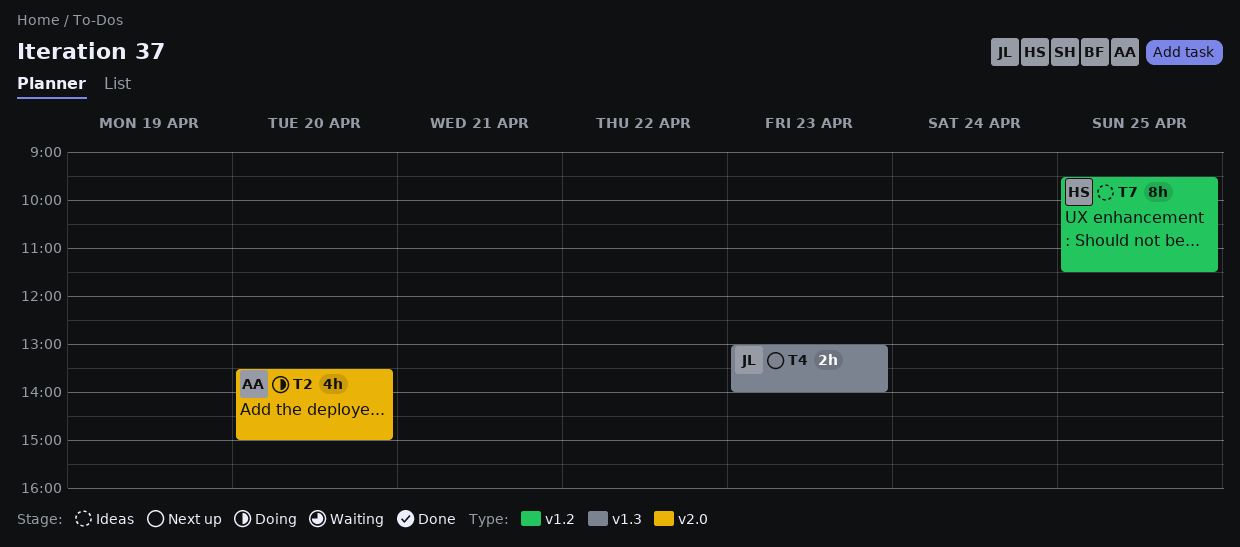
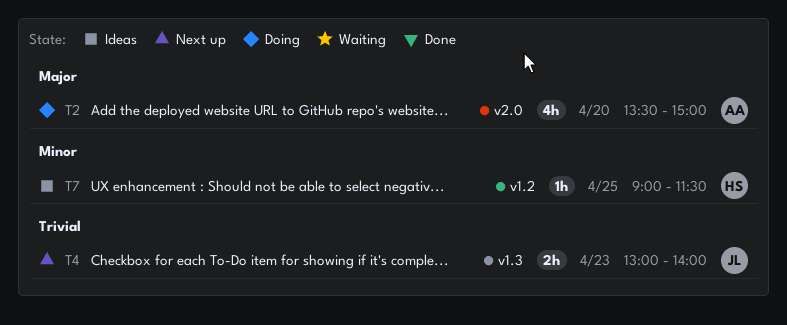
T7, estimate: 8h -> 1h
T7, begins: 09:30 -> 09:00

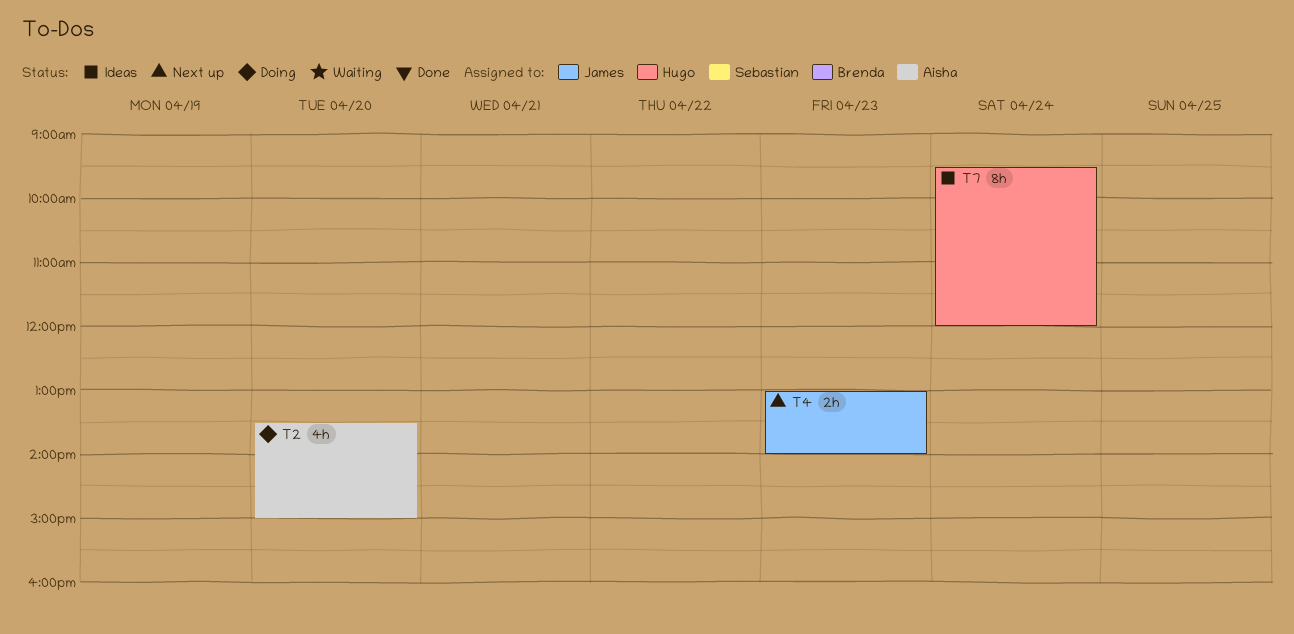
T7, estimate: 1h -> 8h
T7, day: Apr 25 -> Apr 24
T7, begins: 09:00 -> 09:30
T7, ends: 11:30 -> 12:00

